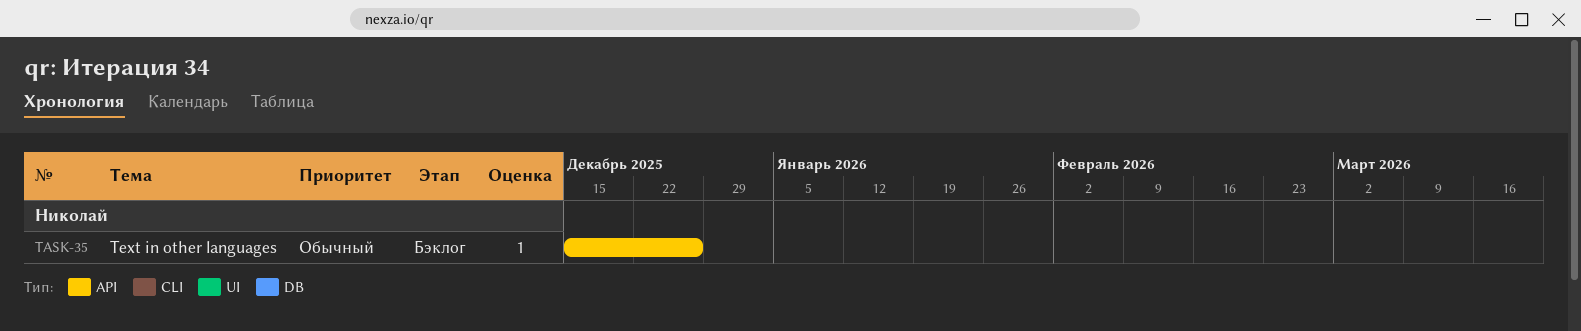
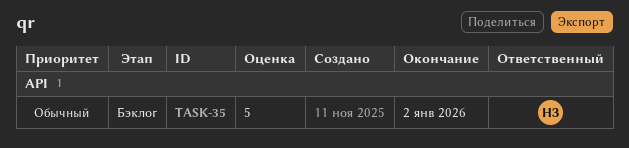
TASK-35, estimate: 1 -> 5
TASK-35, due: Dec 26 -> Jan 2

